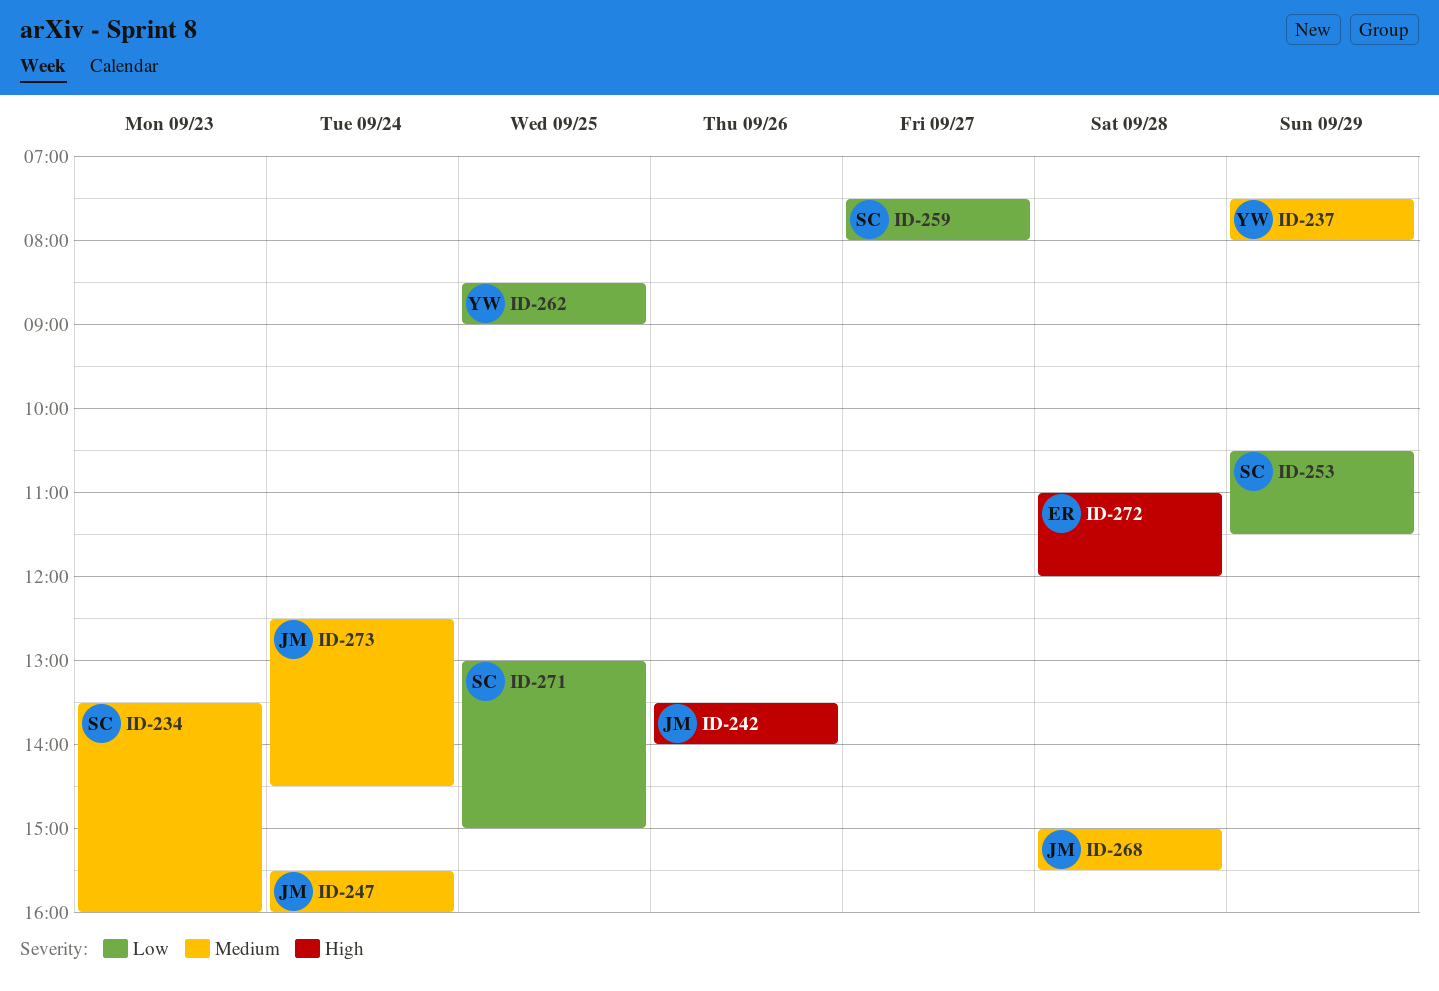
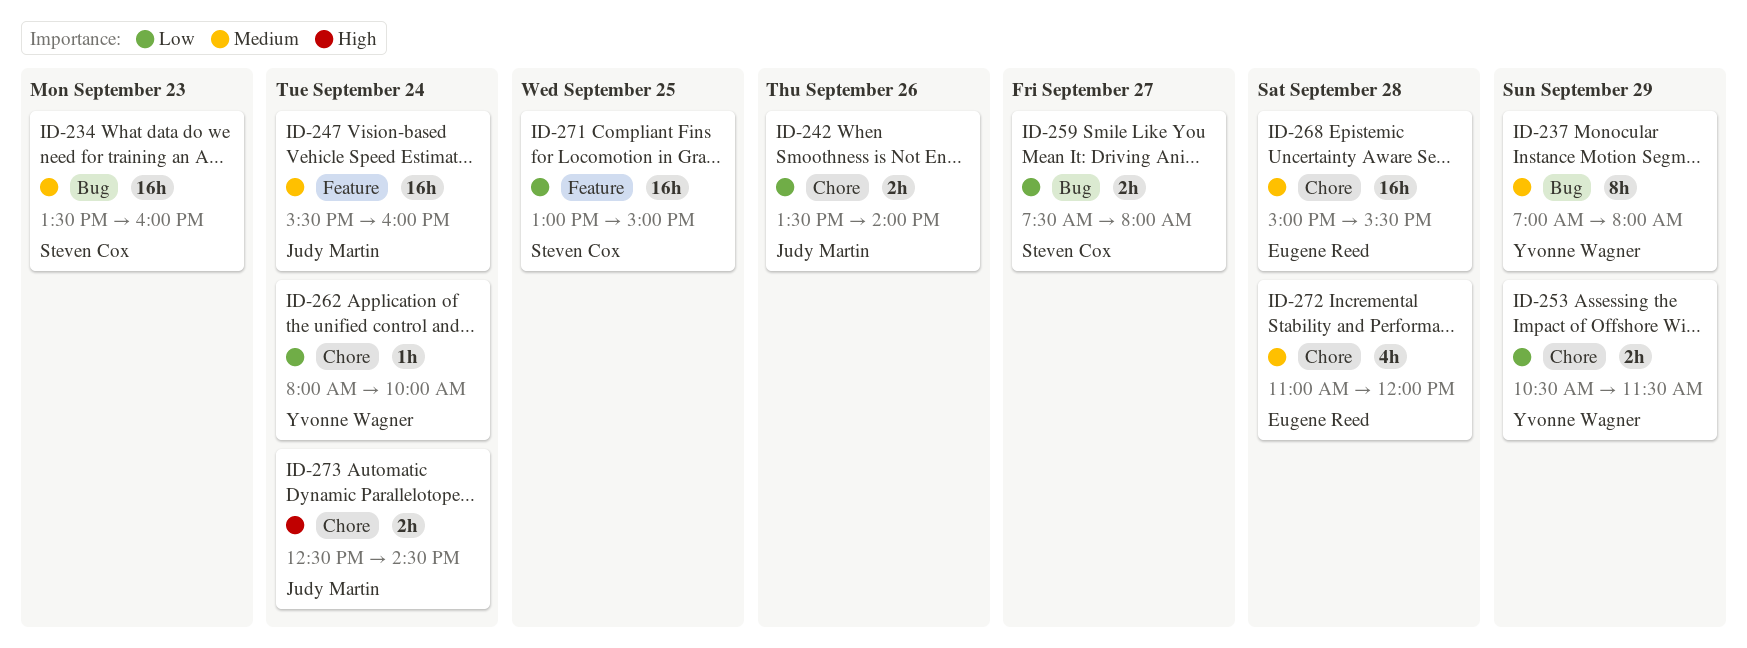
ID-237, begins: 07:30 -> 07:00
ID-242, priority: High -> Low
ID-253, owner: Steven Cox -> Yvonne Wagner
ID-262, day: Sep 25 -> Sep 24
ID-262, begins: 08:30 -> 08:00
ID-262, ends: 09:00 -> 10:00
ID-268, owner: Judy Martin -> Eugene Reed
ID-272, priority: High -> Medium
ID-273, priority: Medium -> High

